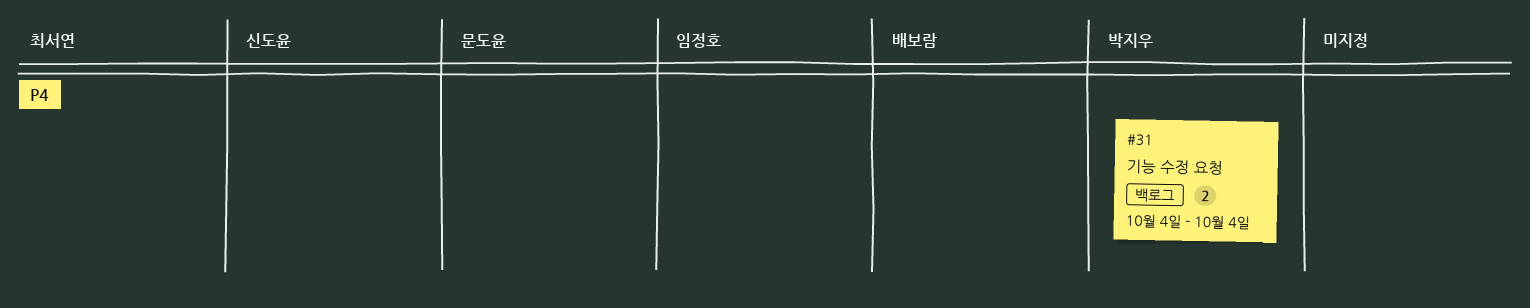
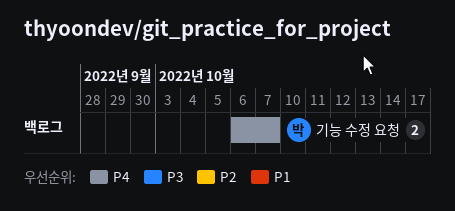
기능 수정 요청, start: Oct 4 -> Oct 6
기능 수정 요청, due: Oct 4 -> Oct 7

